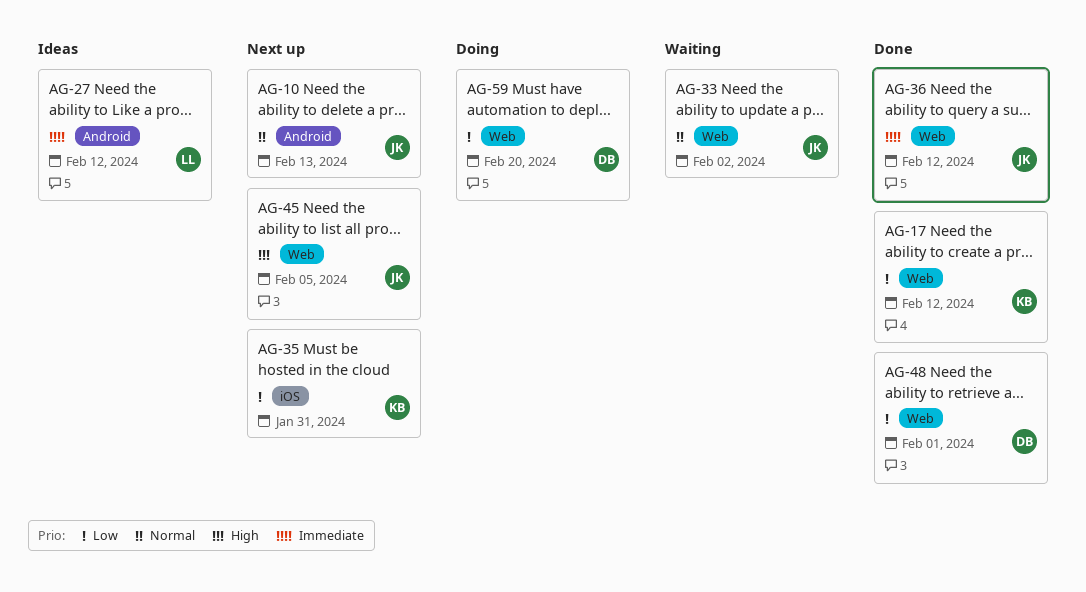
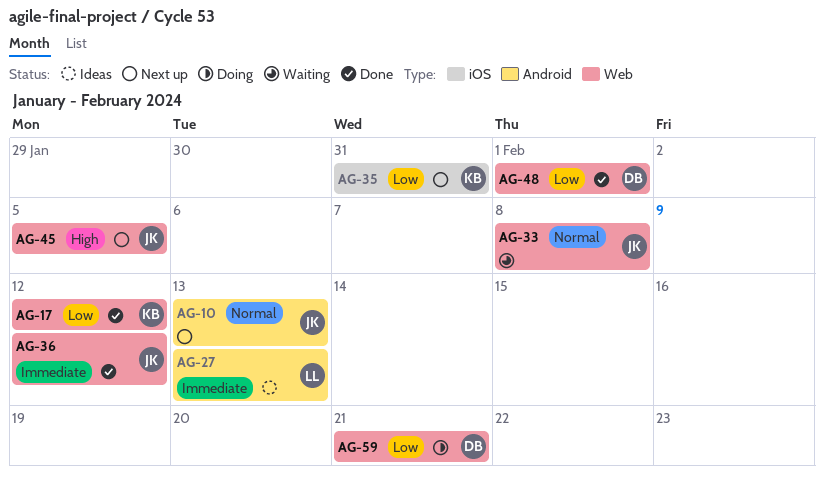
AG-27, due: Feb 12 -> Feb 13
AG-33, due: Feb 2 -> Feb 8
AG-59, due: Feb 20 -> Feb 21

